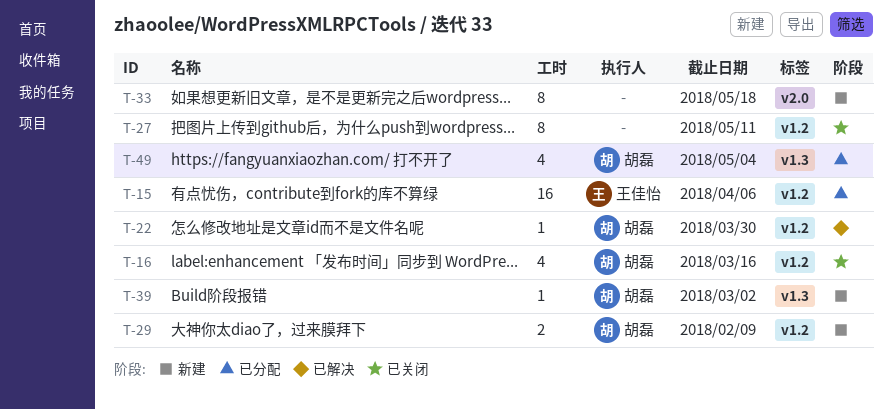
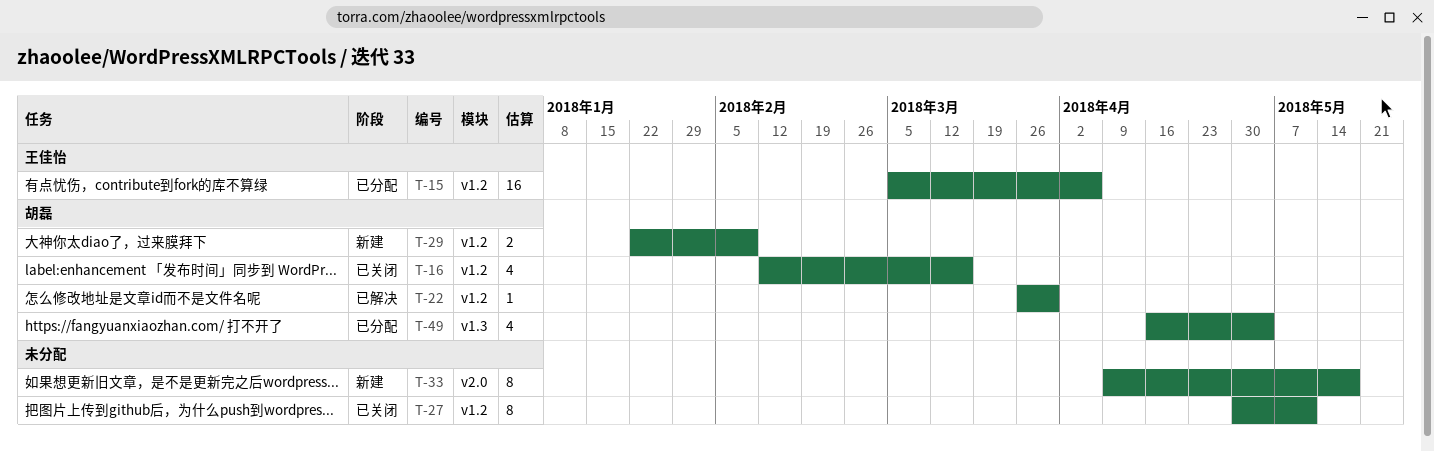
T-39: present -> none

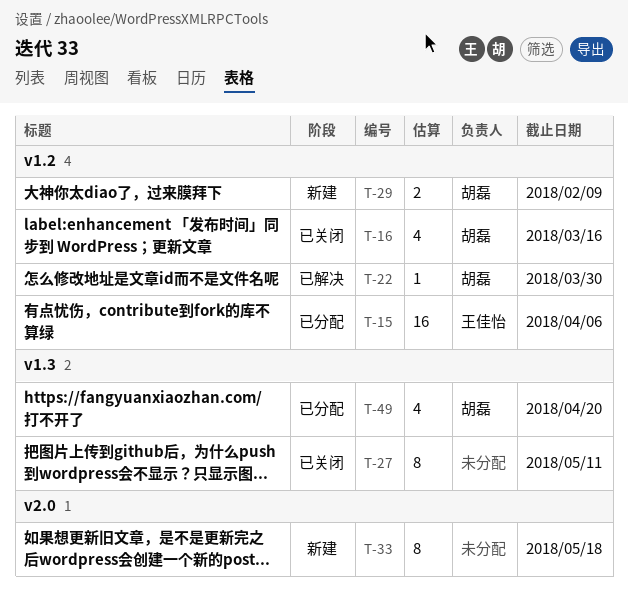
T-27, label: v1.2 -> v1.3
T-49, due: May 4 -> Apr 20

